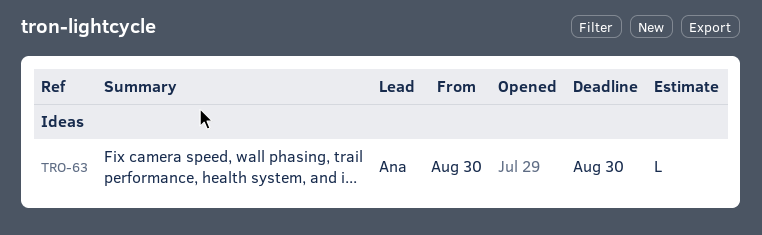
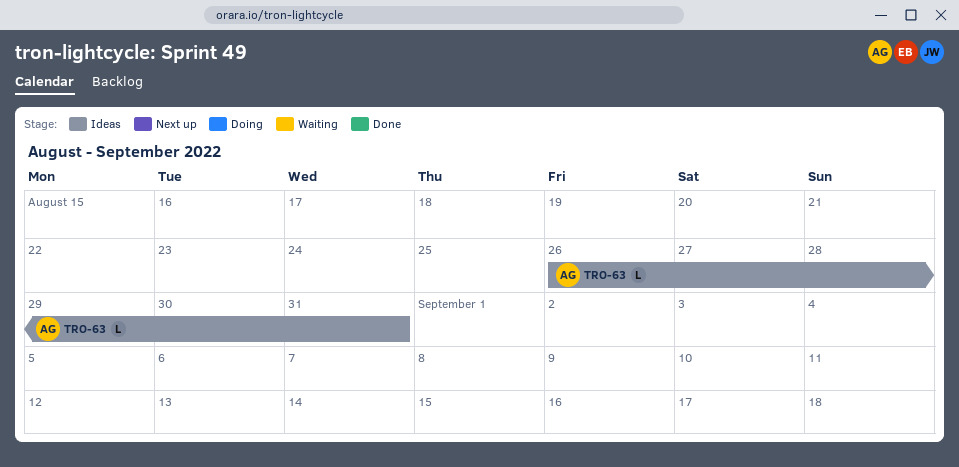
TRO-63, start: Aug 30 -> Aug 26
TRO-63, due: Aug 30 -> Aug 31

